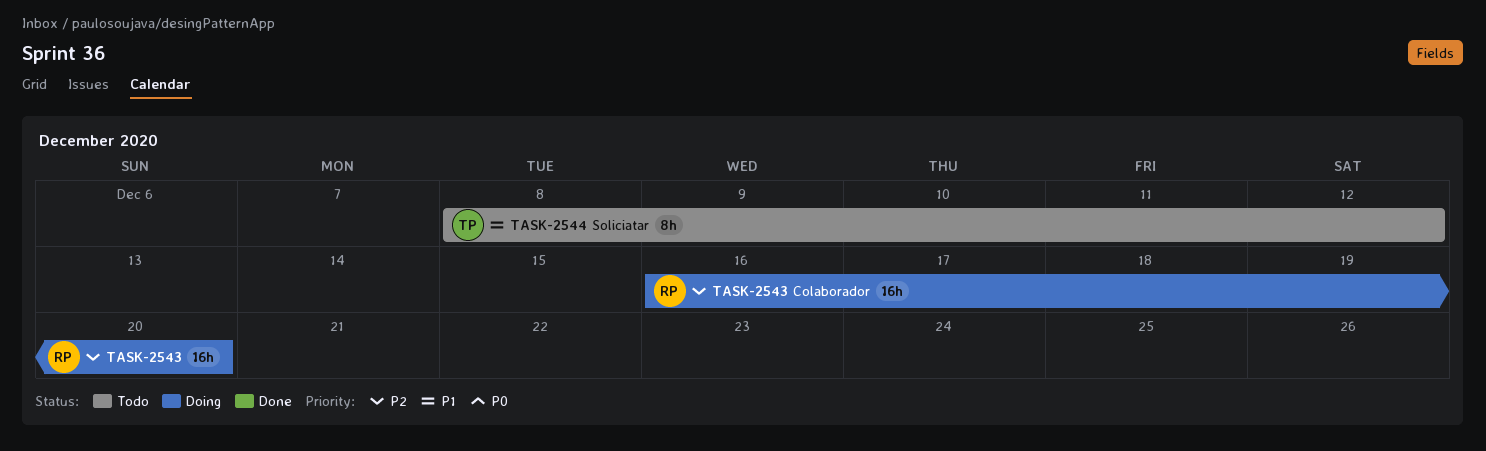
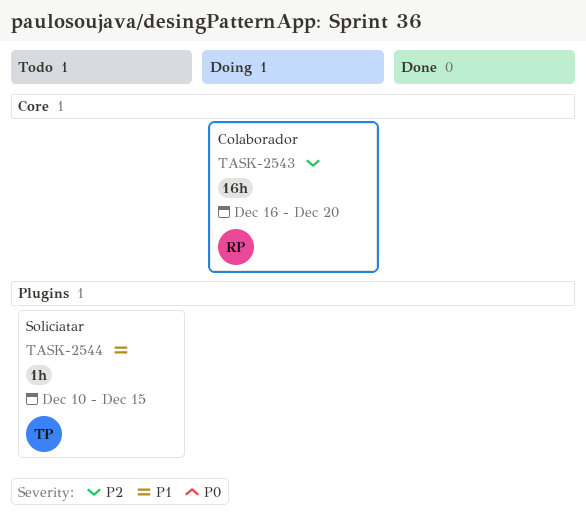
TASK-2544, estimate: 8h -> 1h
TASK-2544, start: Dec 8 -> Dec 10
TASK-2544, due: Dec 12 -> Dec 15

